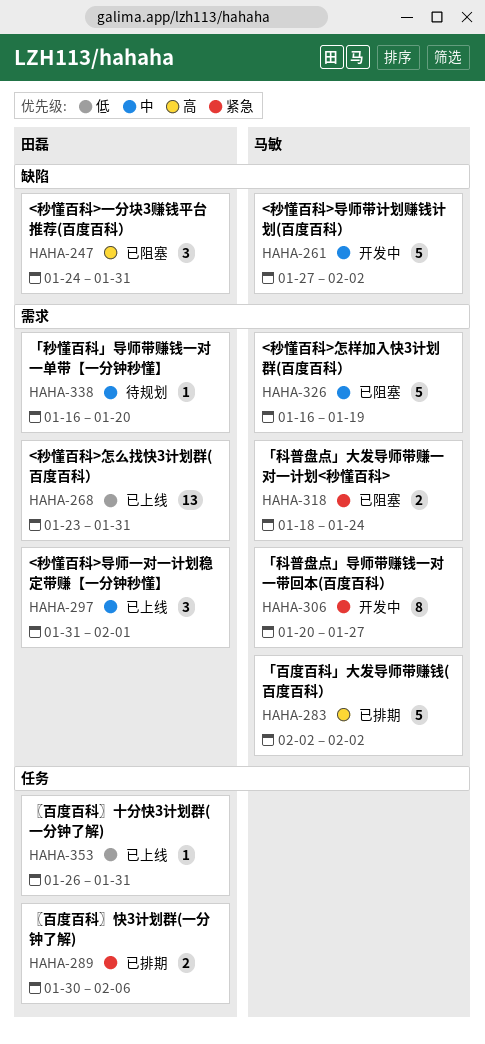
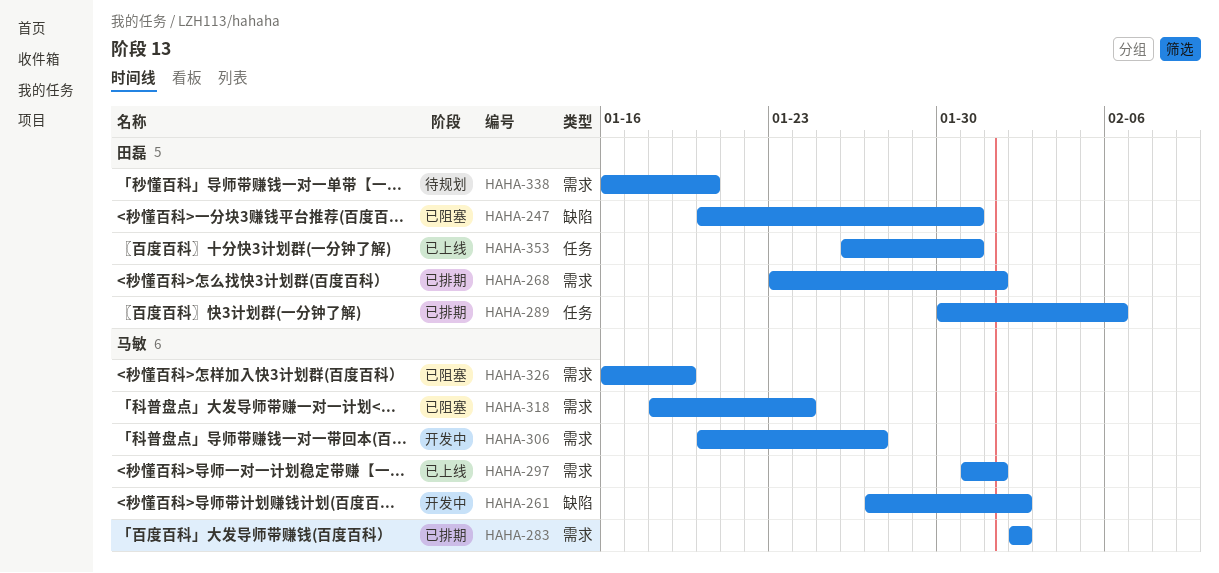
HAHA-247, start: Jan 24 -> Jan 20
HAHA-268, status: 已上线 -> 已排期
HAHA-268, due: Jan 31 -> Feb 1
HAHA-297, owner: 田磊 -> 马敏

